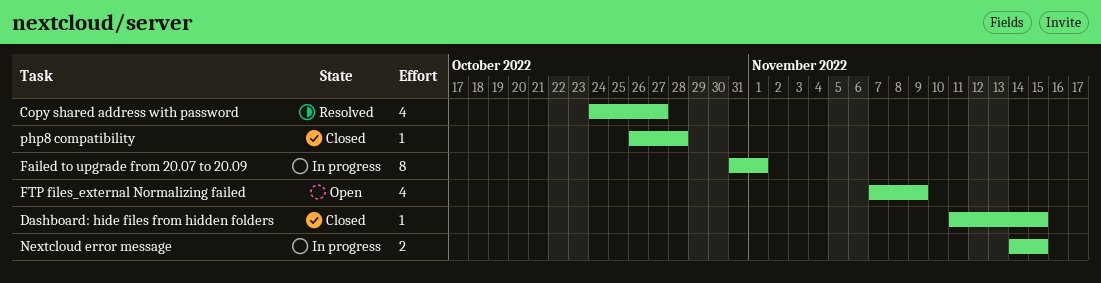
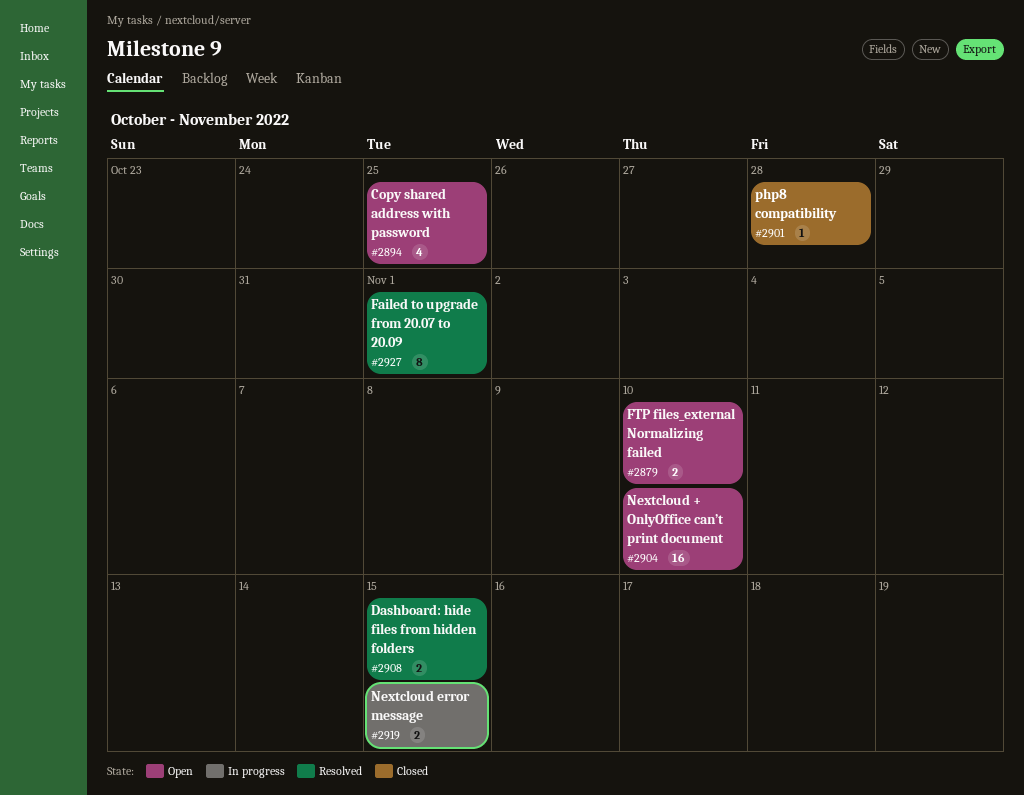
Copy shared address with password, status: Resolved -> Open
Copy shared address with password, due: Oct 27 -> Oct 25
Dashboard: hide files from hidden folders, status: Closed -> Resolved
Dashboard: hide files from hidden folders, estimate: 1 -> 2
Failed to upgrade from 20.07 to 20.09, status: In progress -> Resolved
FTP files_external Normalizing failed, estimate: 4 -> 2
FTP files_external Normalizing failed, due: Nov 9 -> Nov 10
Nextcloud + OnlyOffice can’t print document: none -> present

